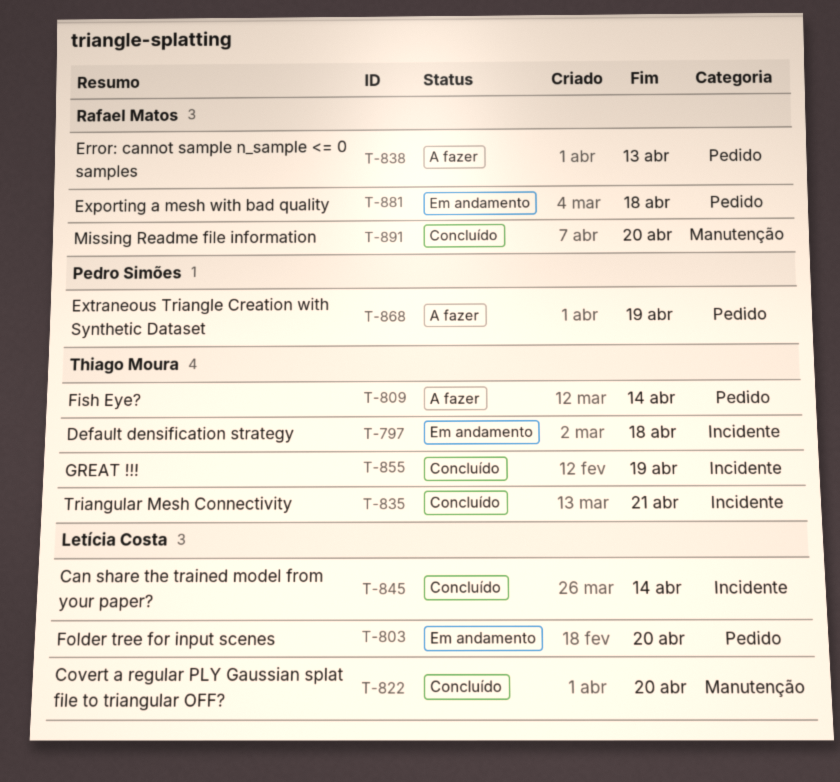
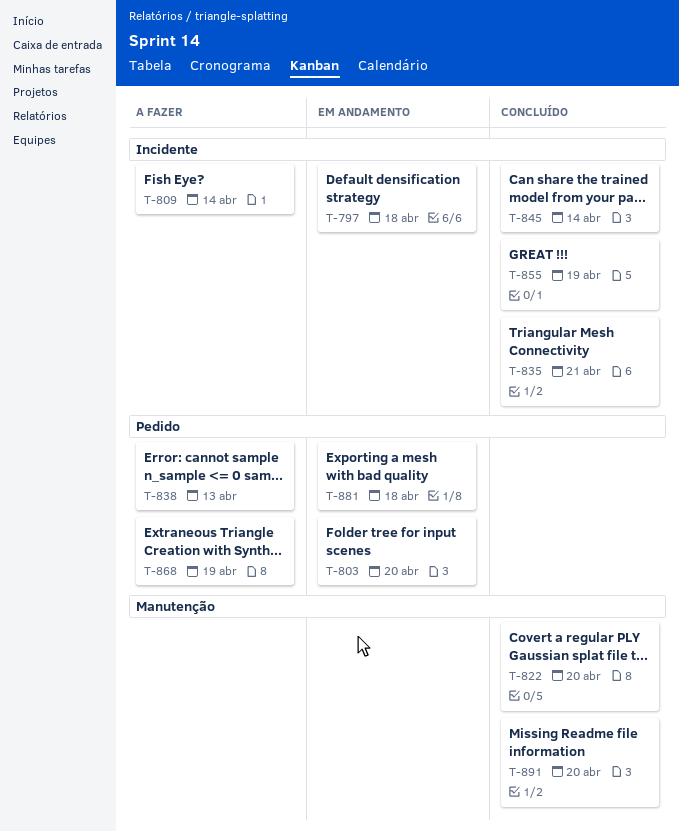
T-809, label: Pedido -> Incidente

